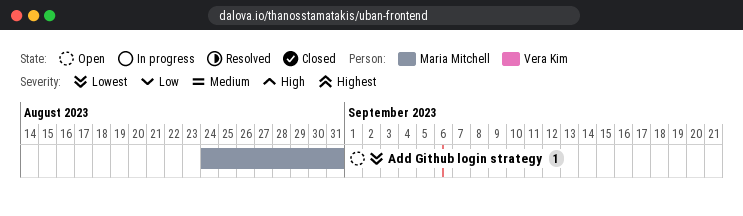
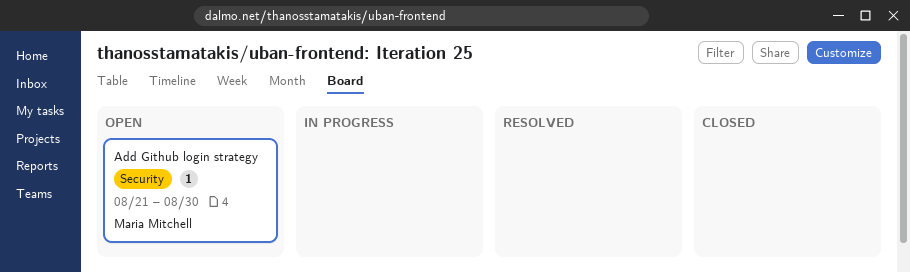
Add Github login strategy, start: Aug 24 -> Aug 21
Add Github login strategy, due: Aug 31 -> Aug 30

